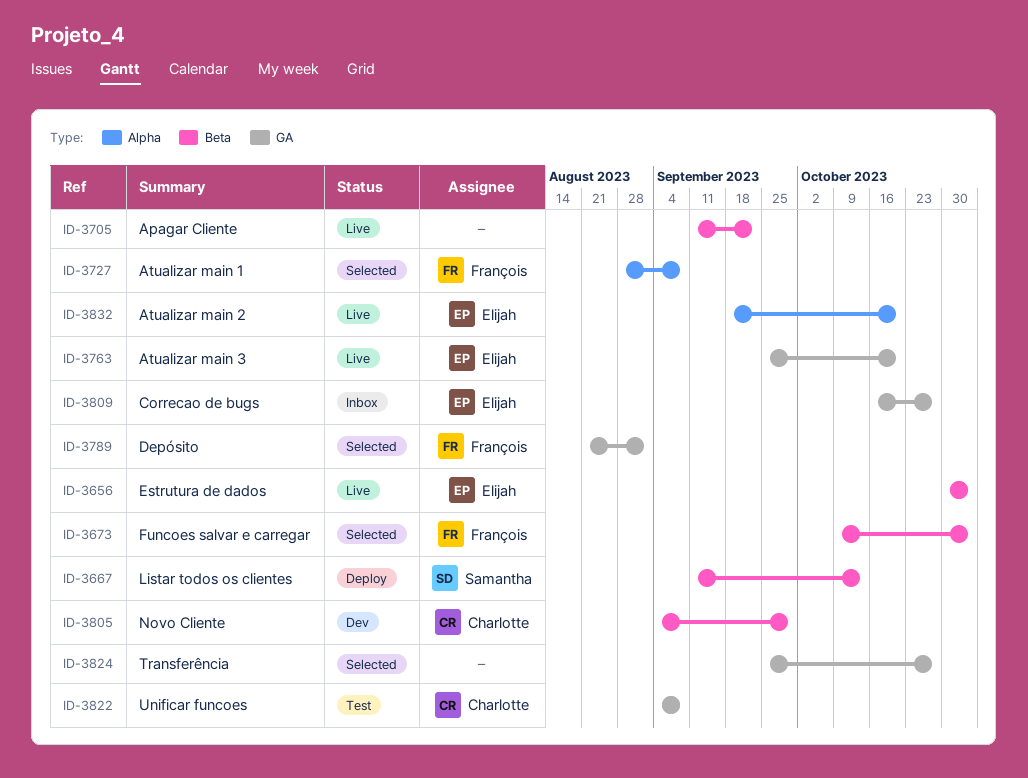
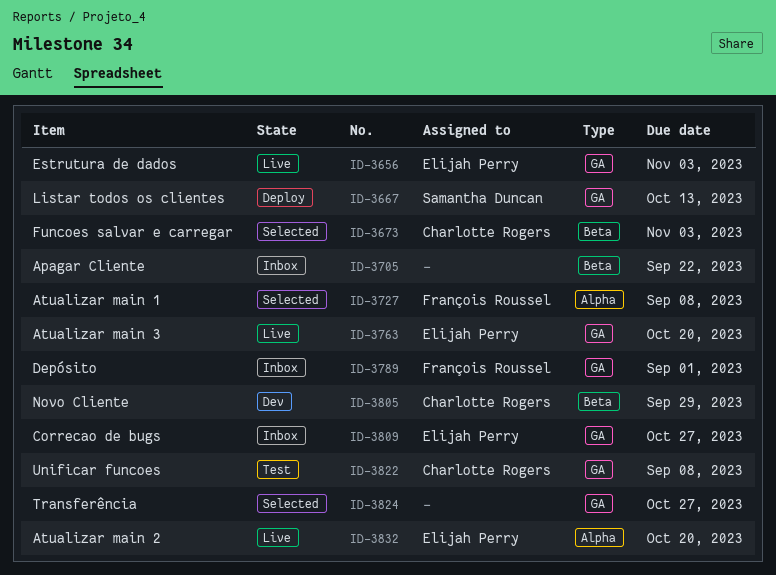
ID-3656, label: Beta -> GA
ID-3667, label: Beta -> GA
ID-3673, owner: François Roussel -> Charlotte Rogers
ID-3705, status: Live -> Inbox
ID-3789, status: Selected -> Inbox

